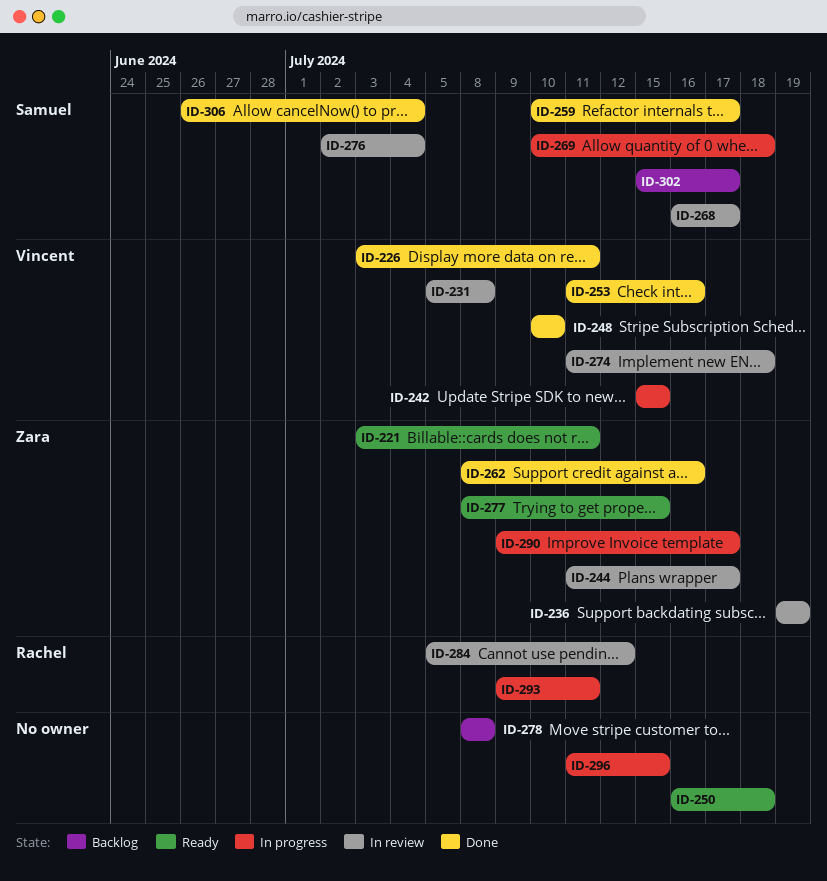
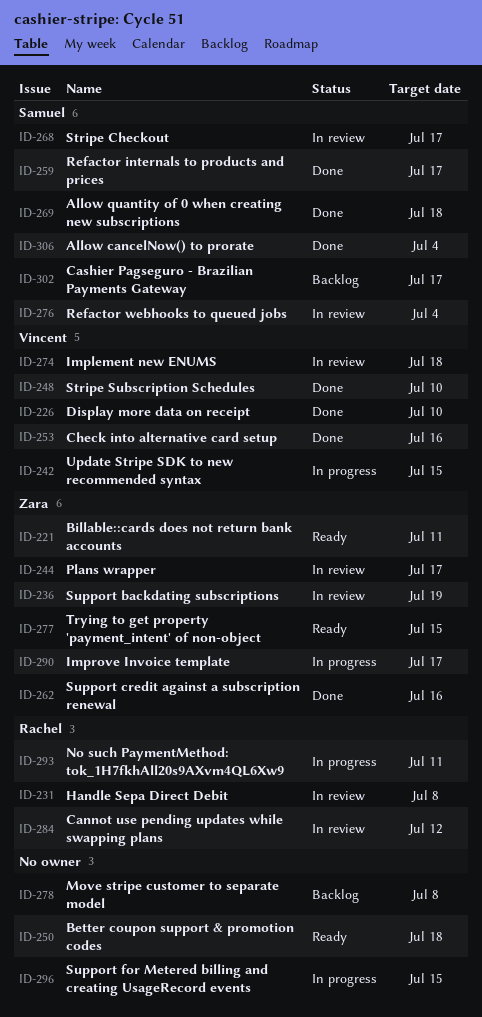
ID-226, due: Jul 11 -> Jul 10
ID-231, owner: Vincent -> Rachel
ID-269, status: In progress -> Done

